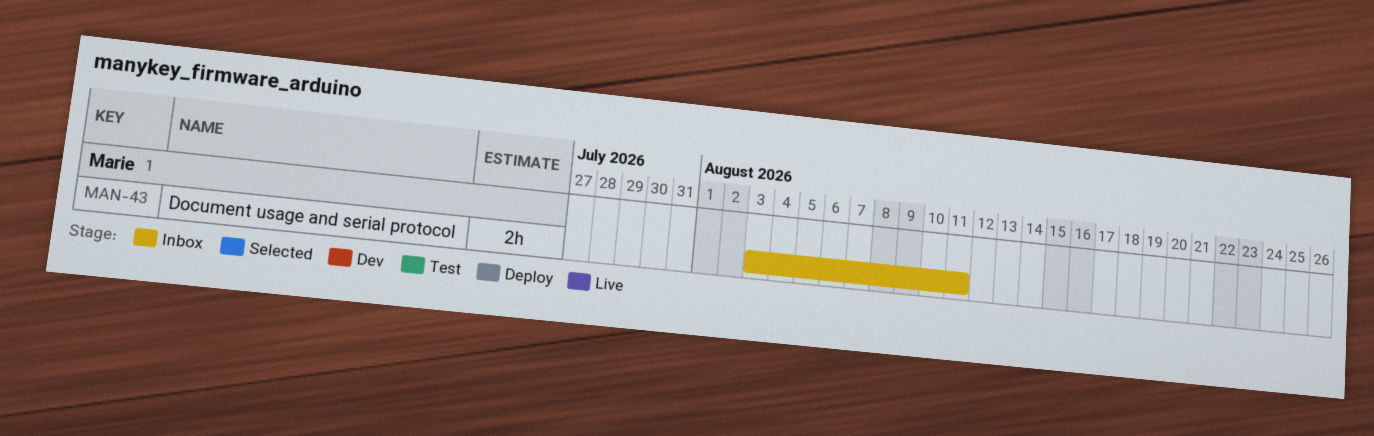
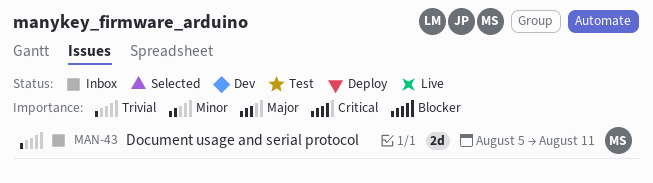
MAN-43, estimate: 2h -> 2d
MAN-43, start: Aug 3 -> Aug 5

